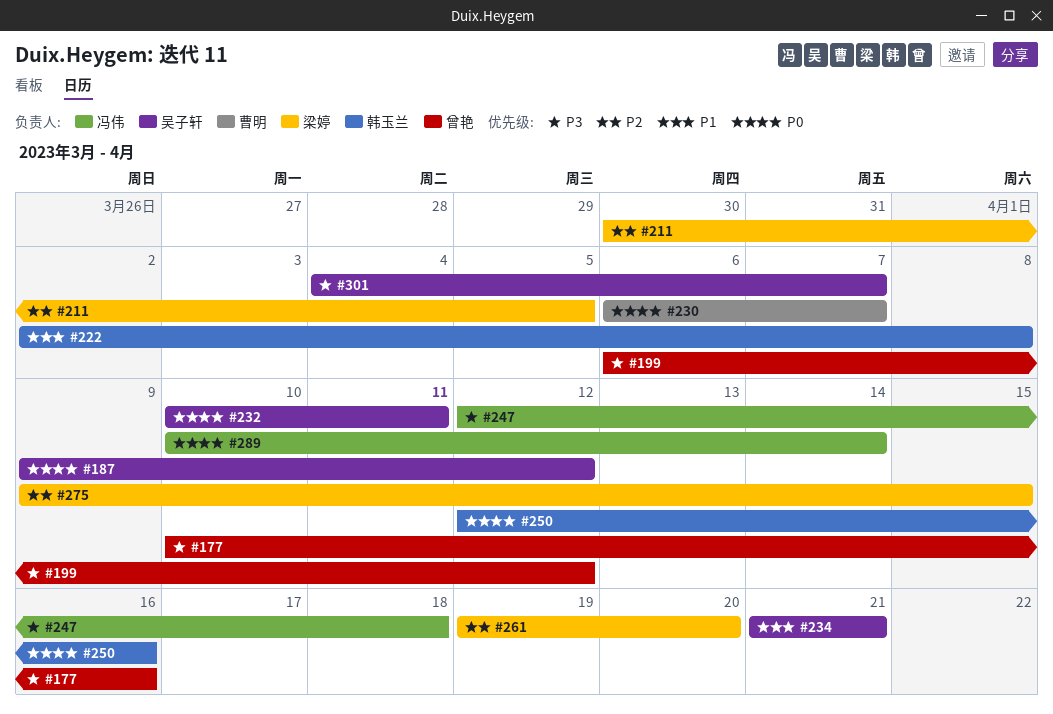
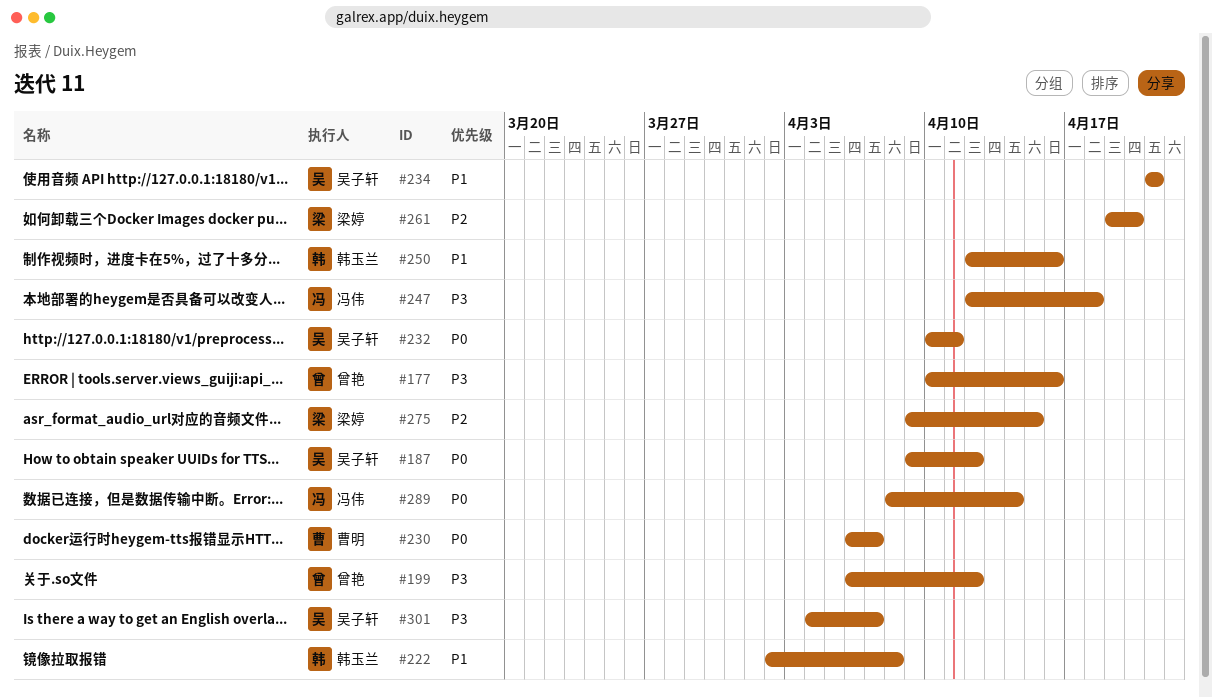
#211: present -> none
#250, priority: P0 -> P1
#289, start: Apr 10 -> Apr 8

